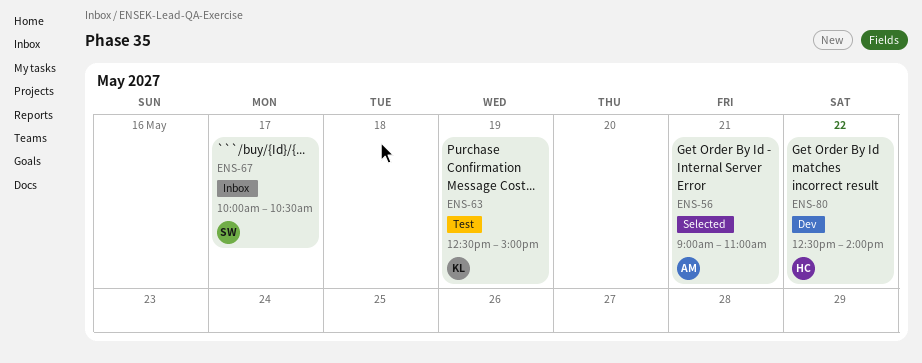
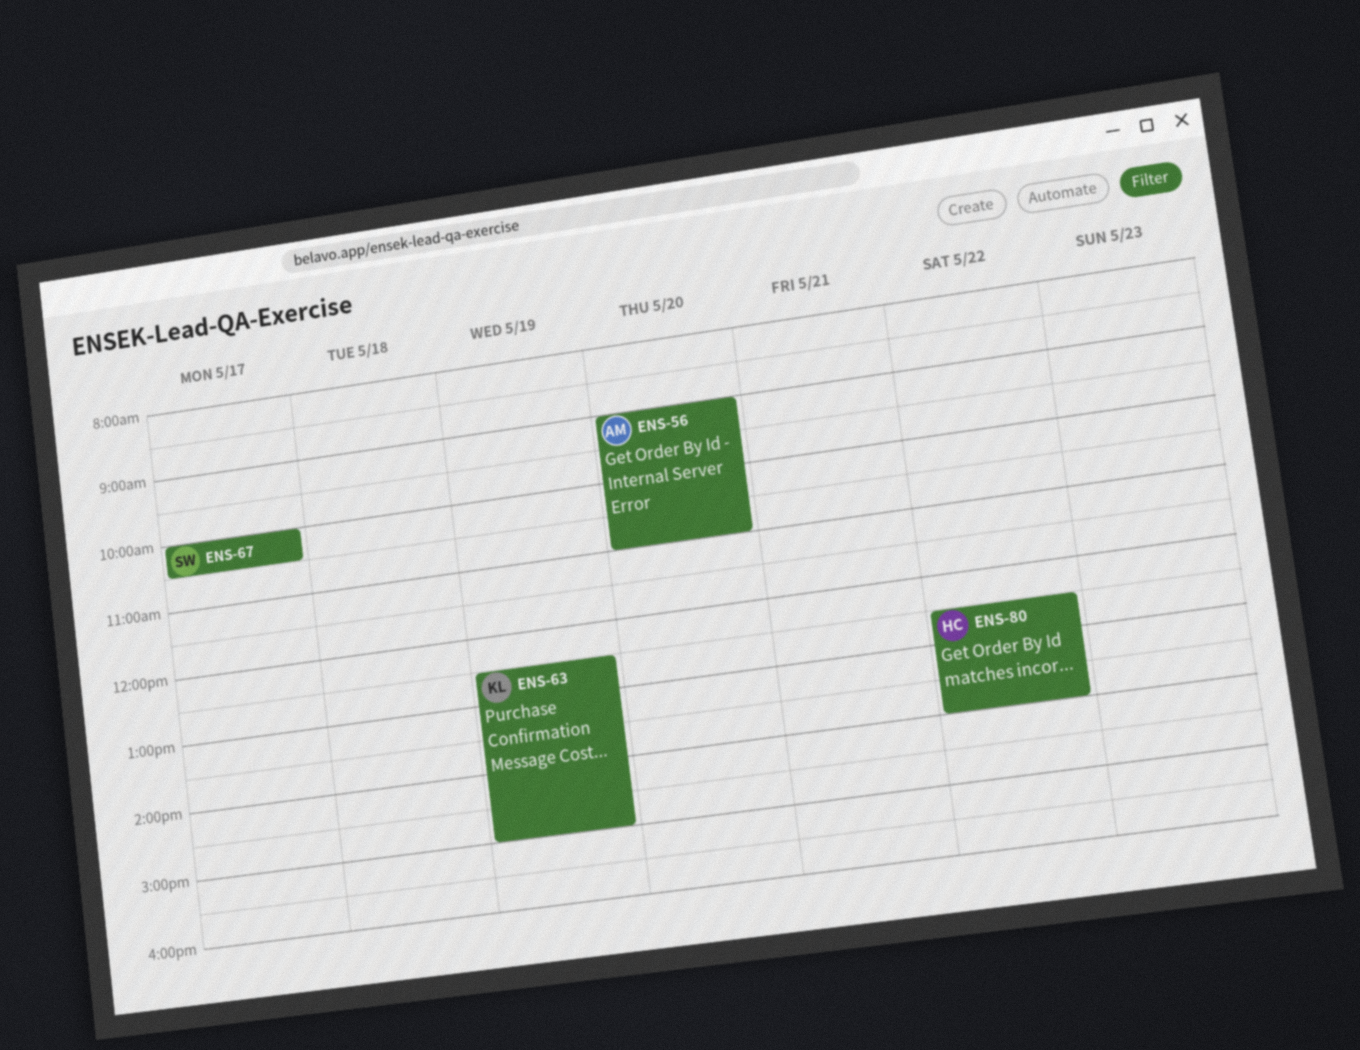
ENS-56, day: May 21 -> May 20

